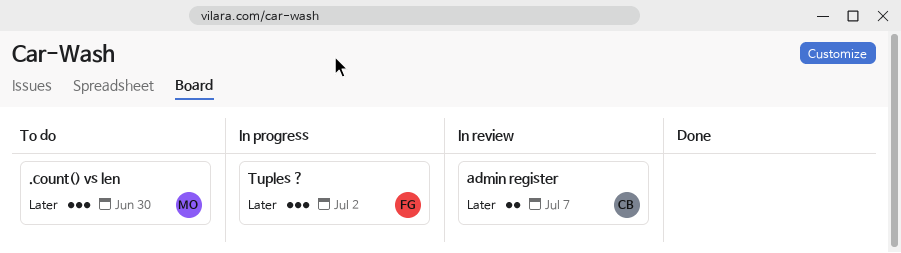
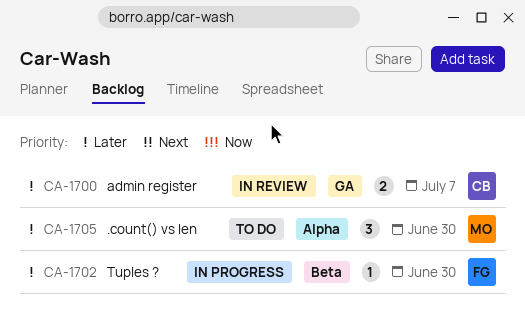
Tuples ?, estimate: 3 -> 1
Tuples ?, due: Jul 2 -> Jun 30

